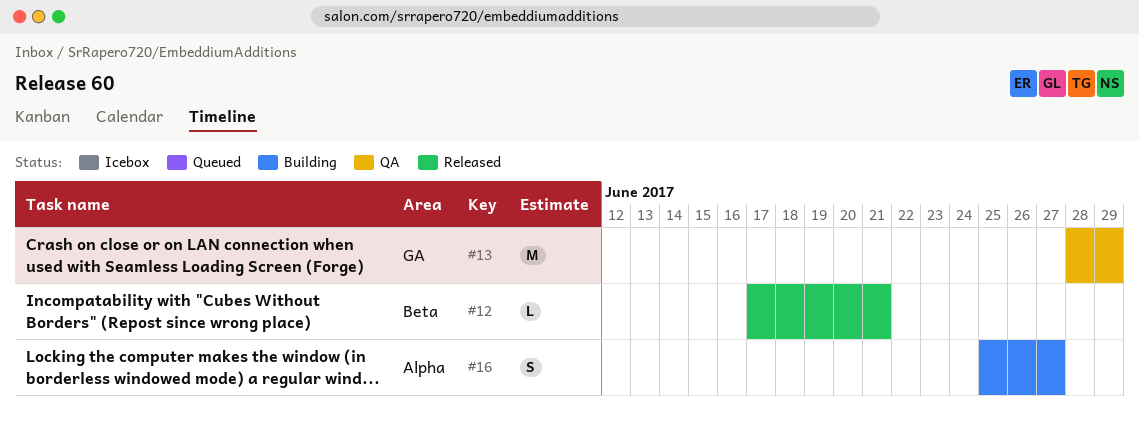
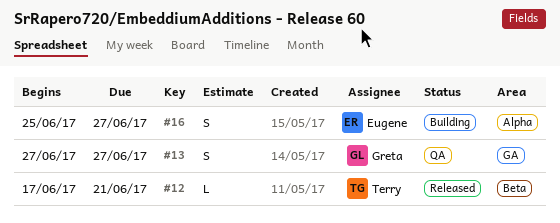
#13, estimate: M -> S
#13, start: Jun 28 -> Jun 27
#13, due: Jun 29 -> Jun 27

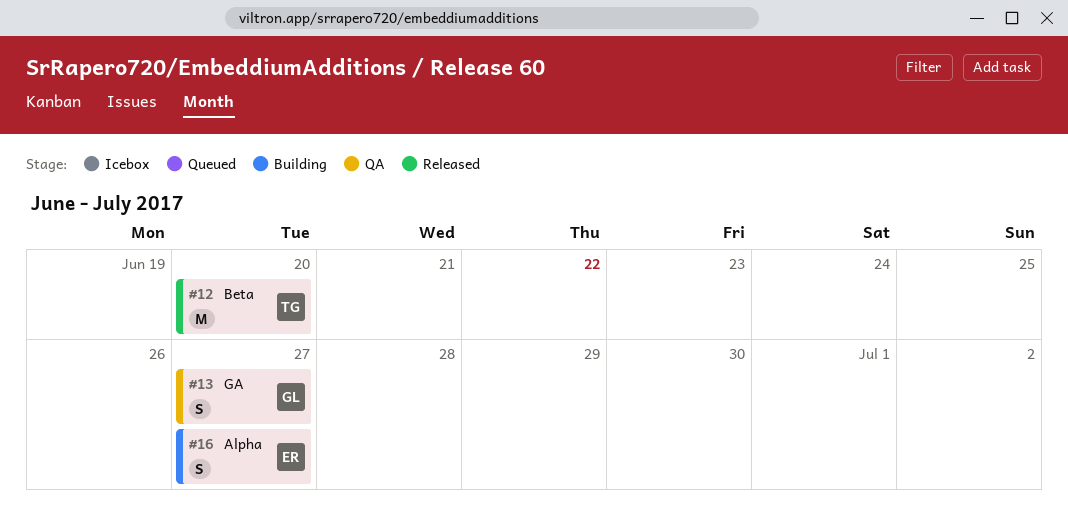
#12, estimate: L -> M
#12, due: Jun 21 -> Jun 20

